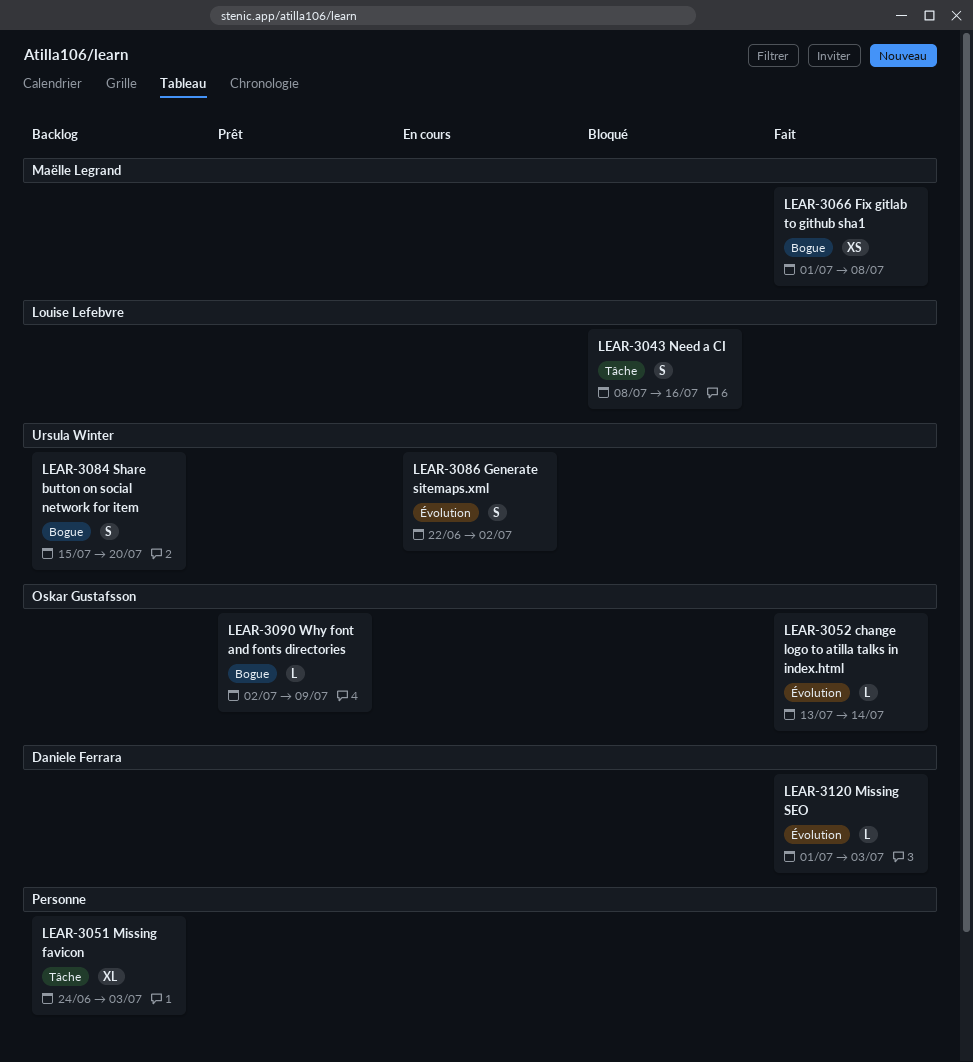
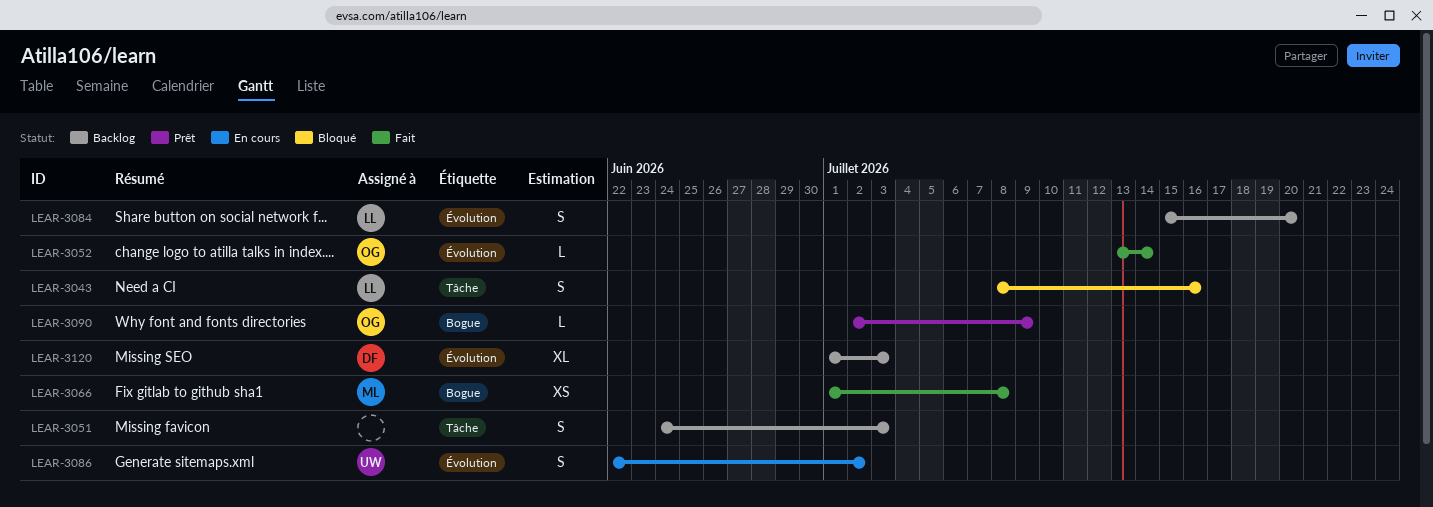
LEAR-3051, estimate: XL -> S
LEAR-3084, owner: Ursula Winter -> Louise Lefebvre
LEAR-3084, label: Bogue -> Évolution
LEAR-3120, status: Fait -> Backlog
LEAR-3120, estimate: L -> XL

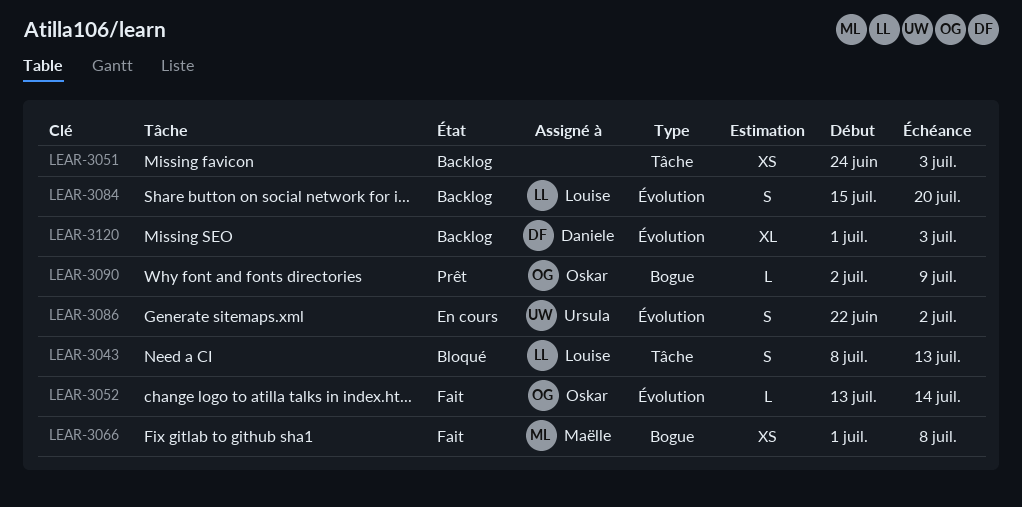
LEAR-3043, due: Jul 16 -> Jul 13
LEAR-3051, estimate: S -> XS

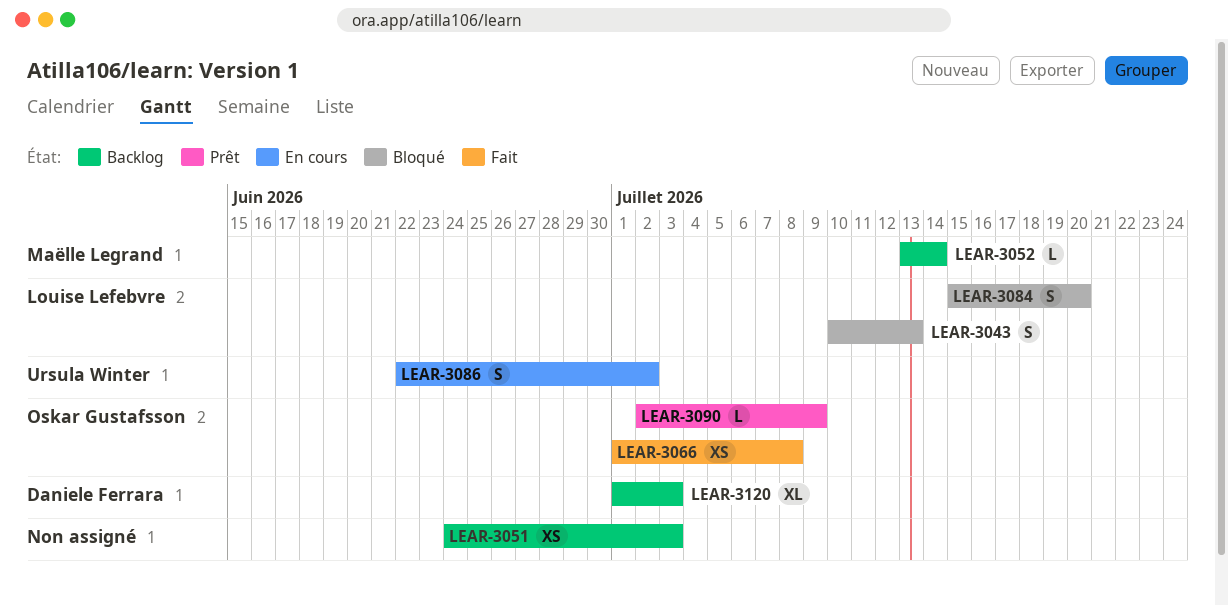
LEAR-3043, start: Jul 8 -> Jul 10
LEAR-3052, status: Fait -> Backlog
LEAR-3052, owner: Oskar Gustafsson -> Maëlle Legrand
LEAR-3066, owner: Maëlle Legrand -> Oskar Gustafsson
LEAR-3084, status: Backlog -> Bloqué

